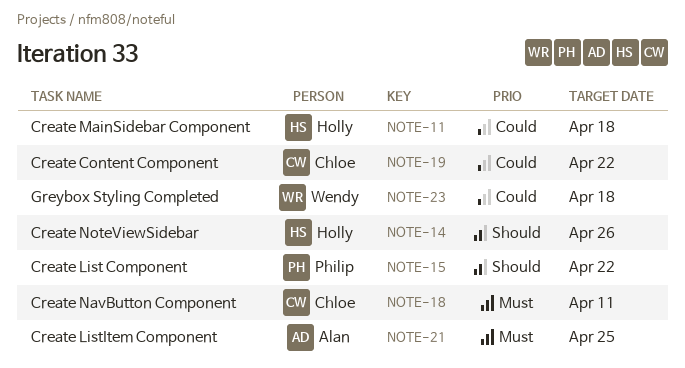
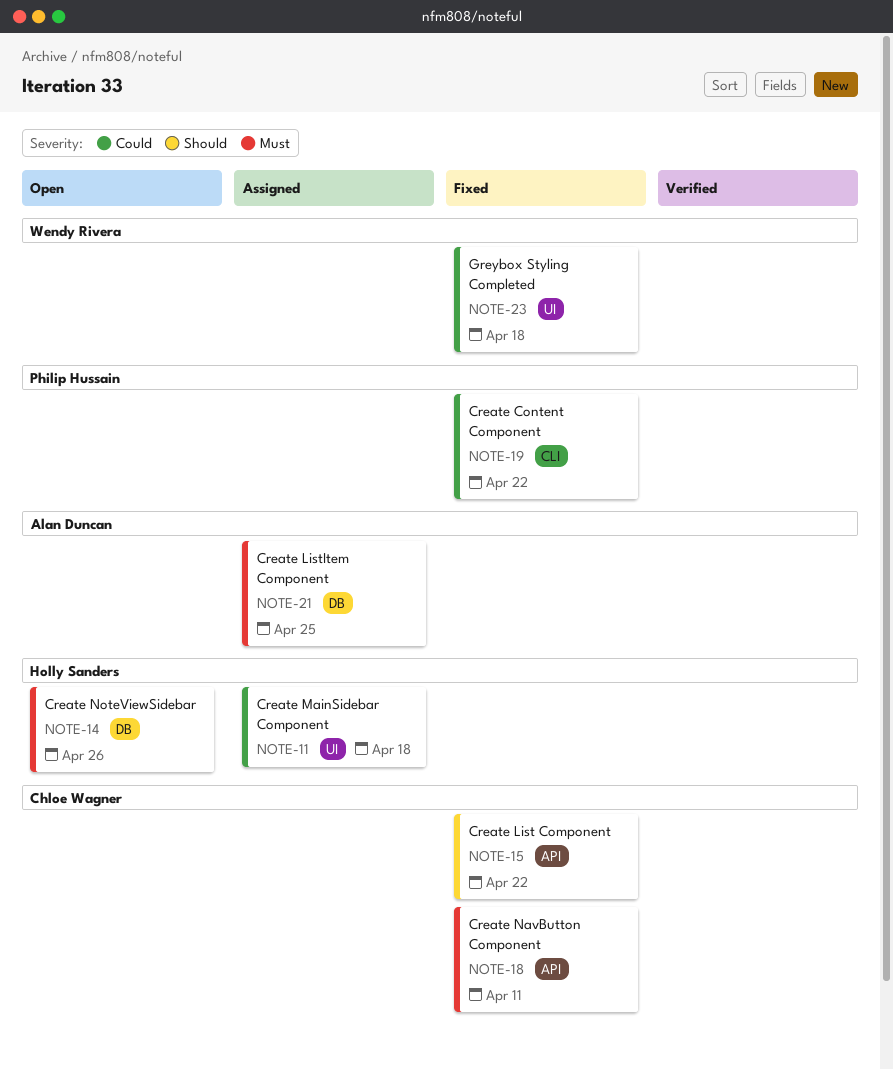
NOTE-14, priority: Should -> Must
NOTE-15, owner: Philip Hussain -> Chloe Wagner
NOTE-19, owner: Chloe Wagner -> Philip Hussain

